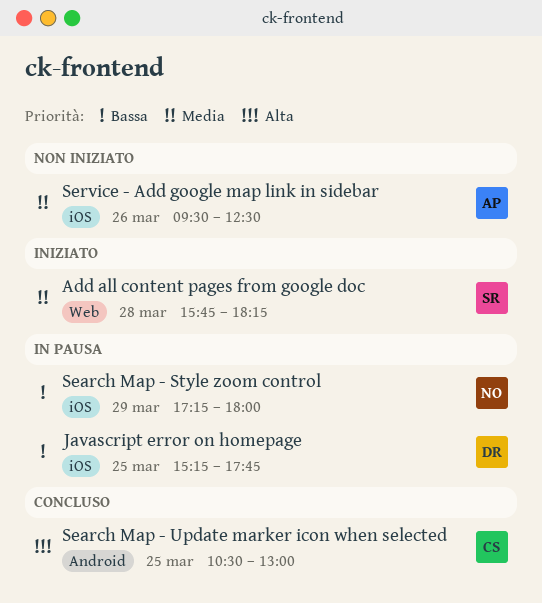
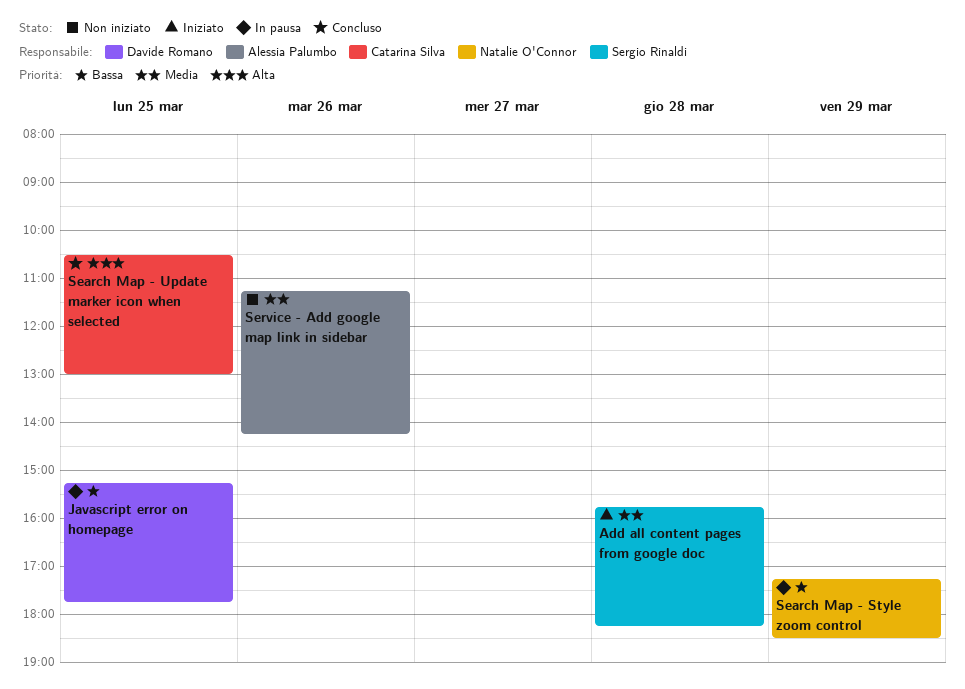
Search Map - Style zoom control, ends: 18:00 -> 18:30
Service - Add google map link in sidebar, begins: 09:30 -> 11:15
Service - Add google map link in sidebar, ends: 12:30 -> 14:15

